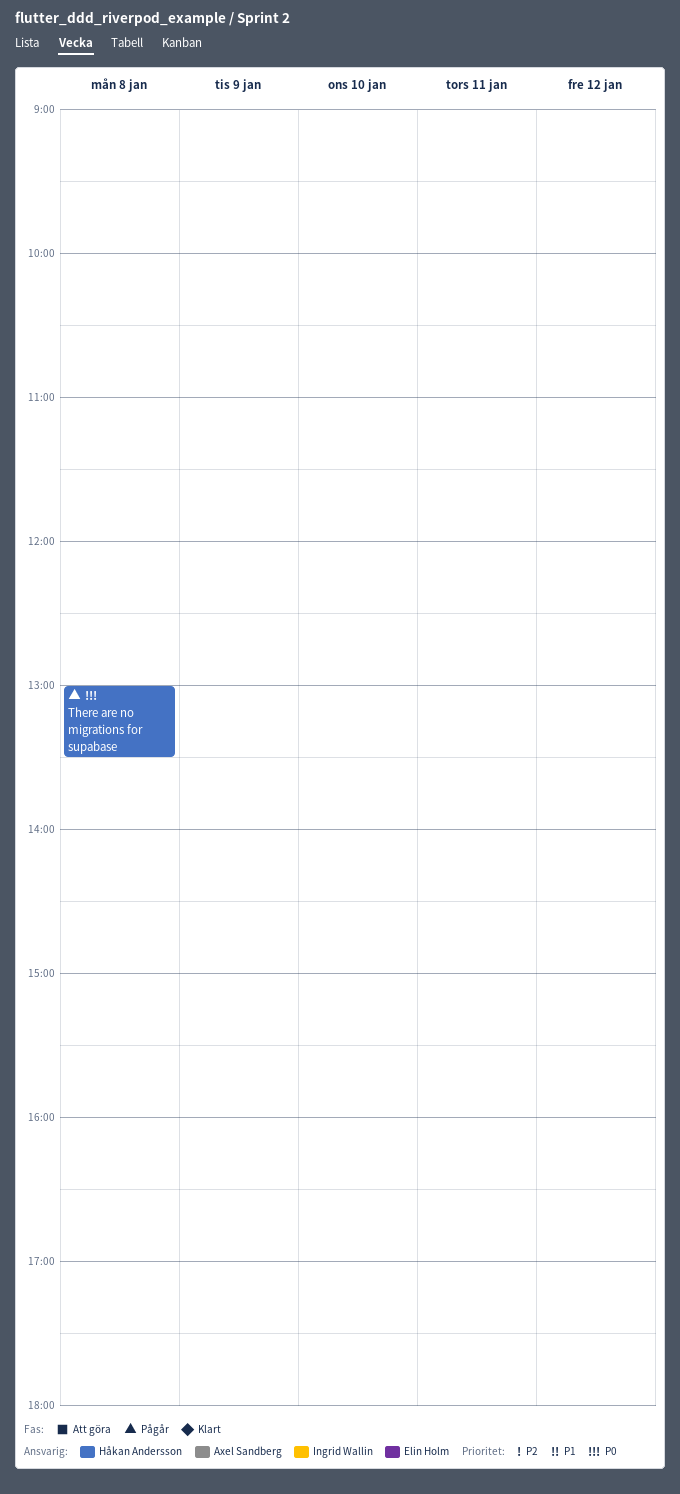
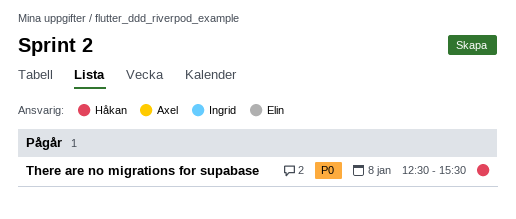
There are no migrations for supabase, begins: 13:00 -> 12:30
There are no migrations for supabase, ends: 13:30 -> 15:30

